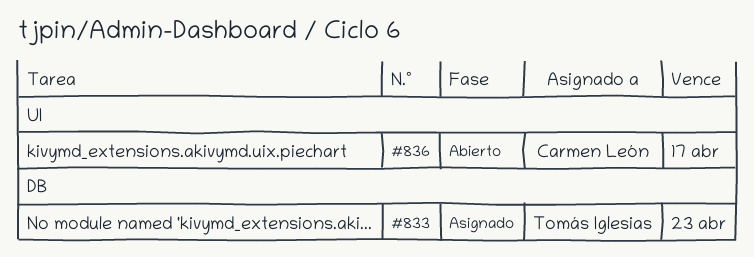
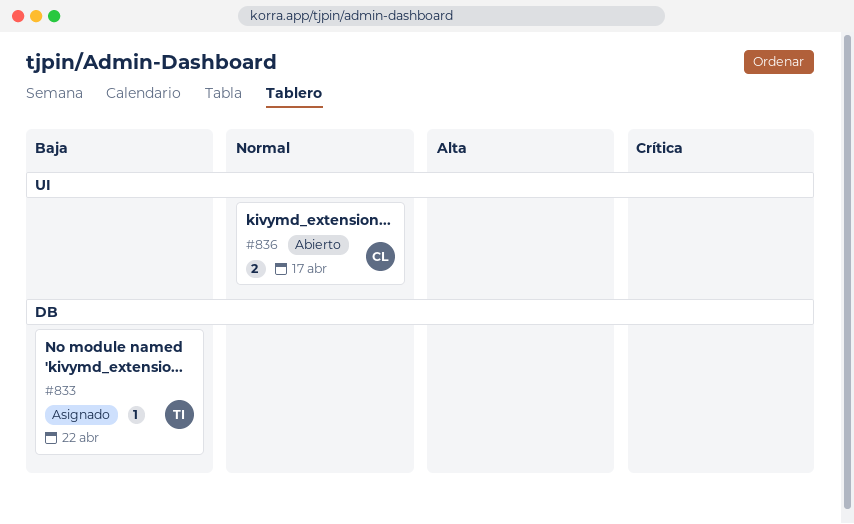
#833, due: Apr 23 -> Apr 22

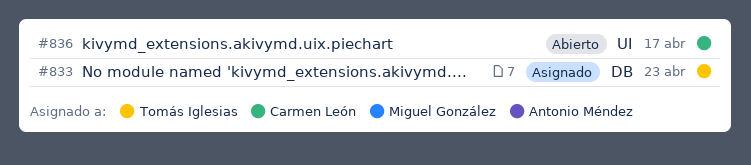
#833, due: Apr 22 -> Apr 23

